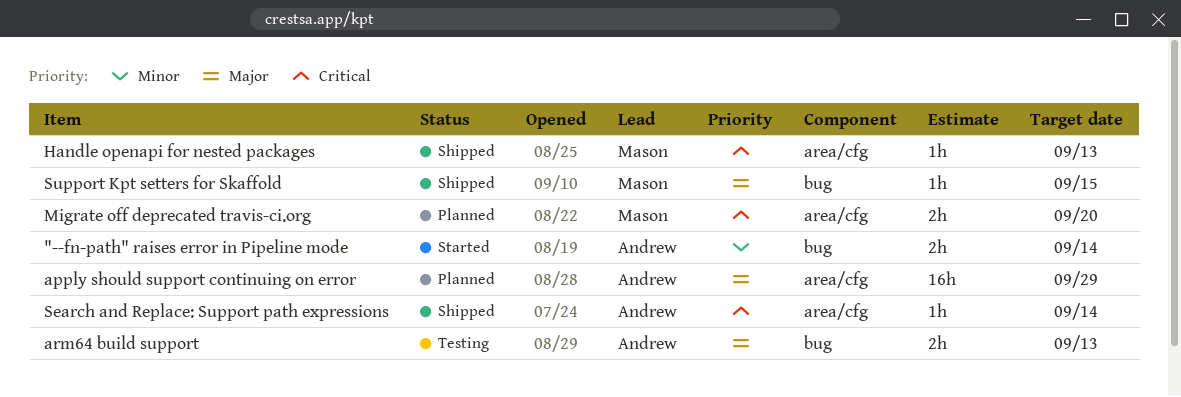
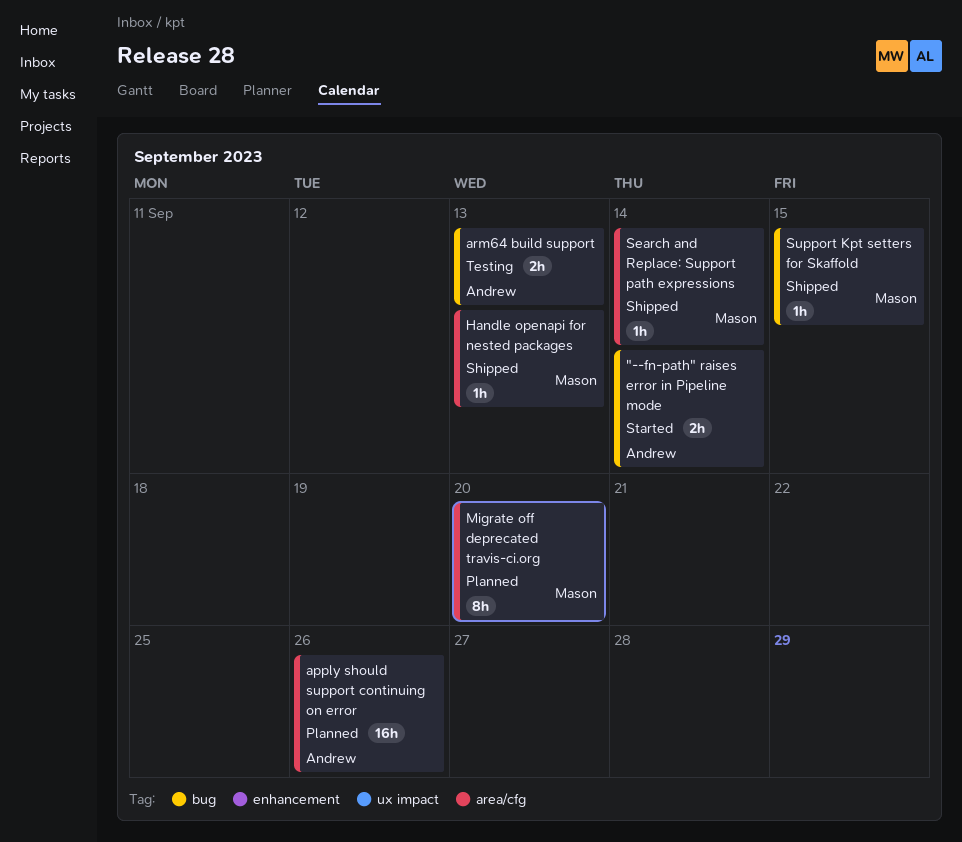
apply should support continuing on error, due: Sep 29 -> Sep 26
Migrate off deprecated travis-ci.org, estimate: 2h -> 8h
Search and Replace: Support path expressions, owner: Andrew -> Mason

